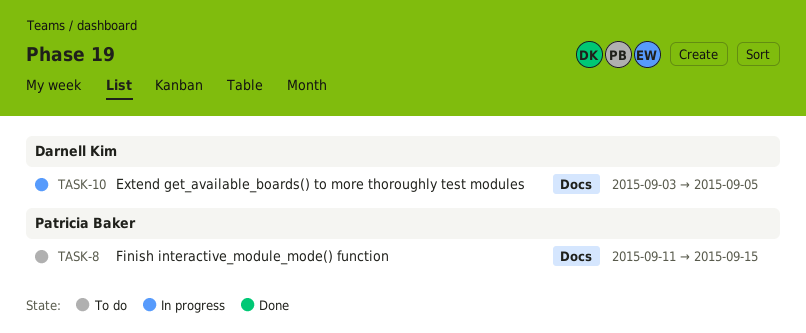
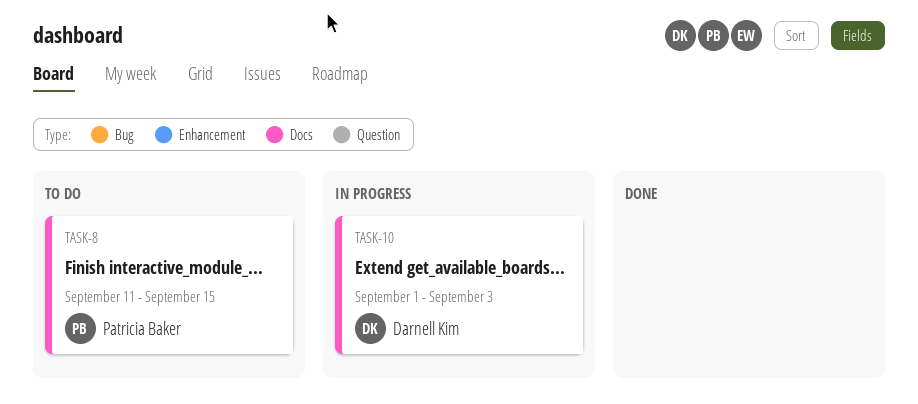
TASK-10, start: Sep 3 -> Sep 1
TASK-10, due: Sep 5 -> Sep 3

